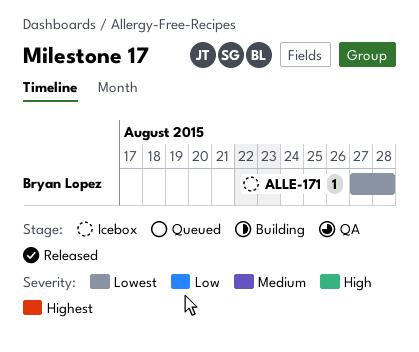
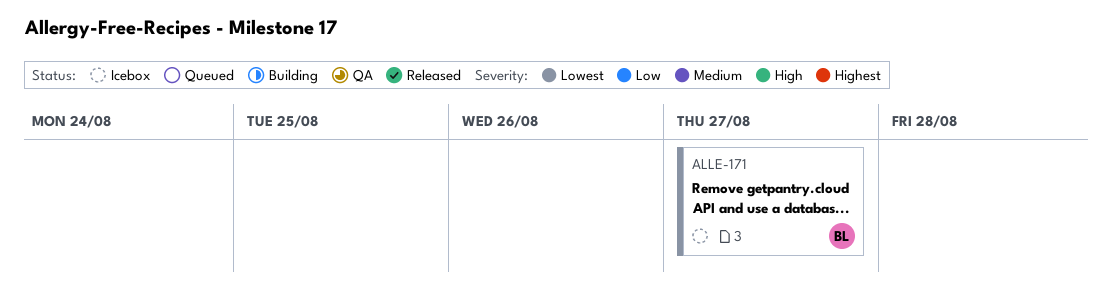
ALLE-171, due: Aug 28 -> Aug 27

